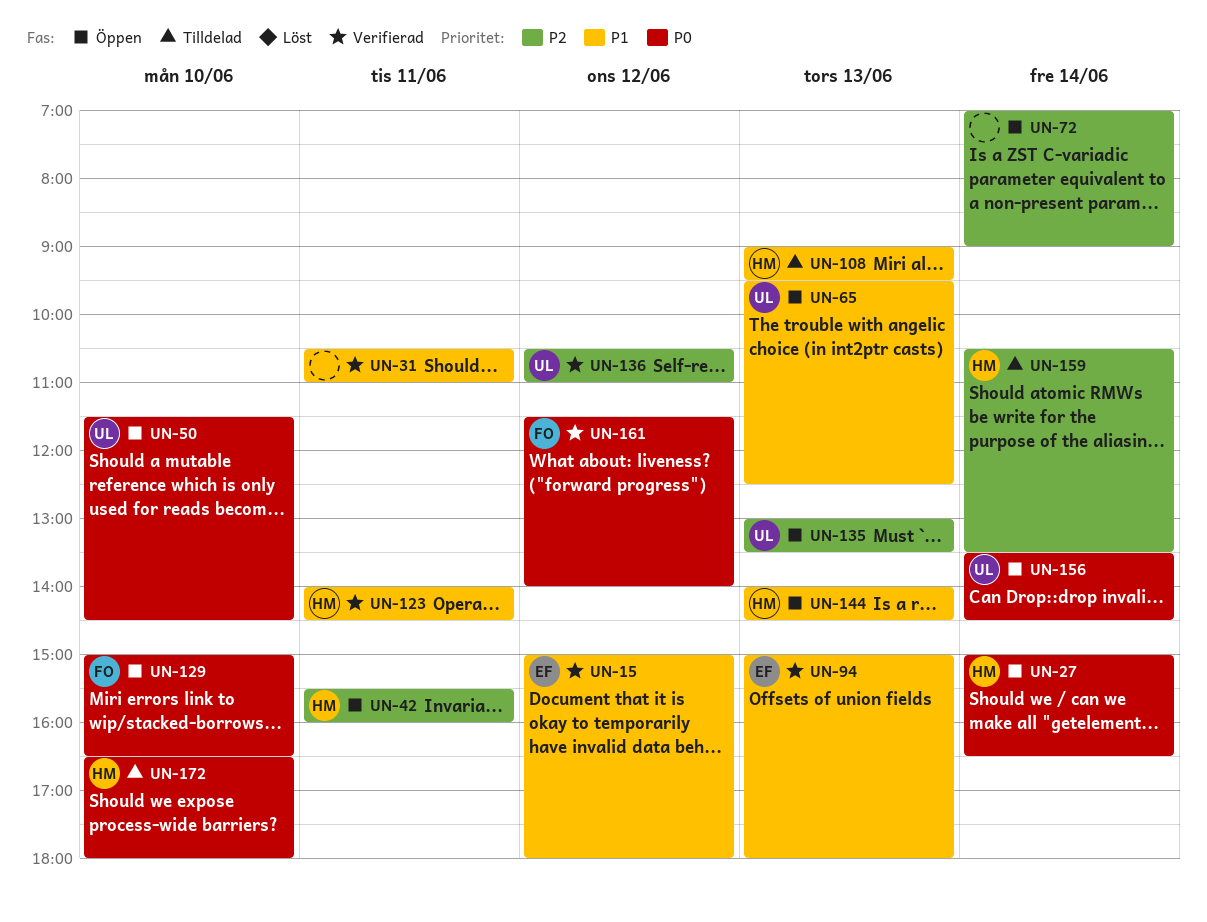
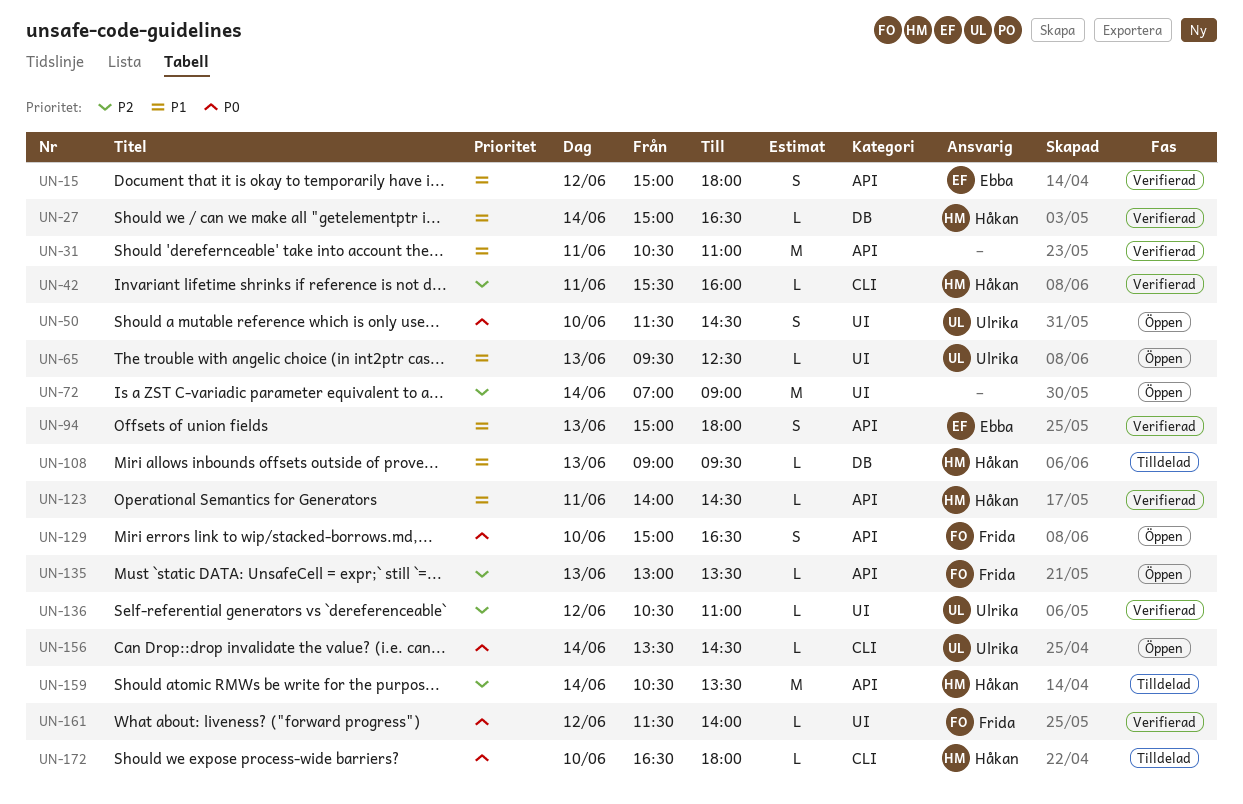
UN-27, status: Öppen -> Verifierad
UN-27, priority: P0 -> P1
UN-42, status: Öppen -> Verifierad
UN-135, owner: Ulrika -> Frida
UN-144: present -> none

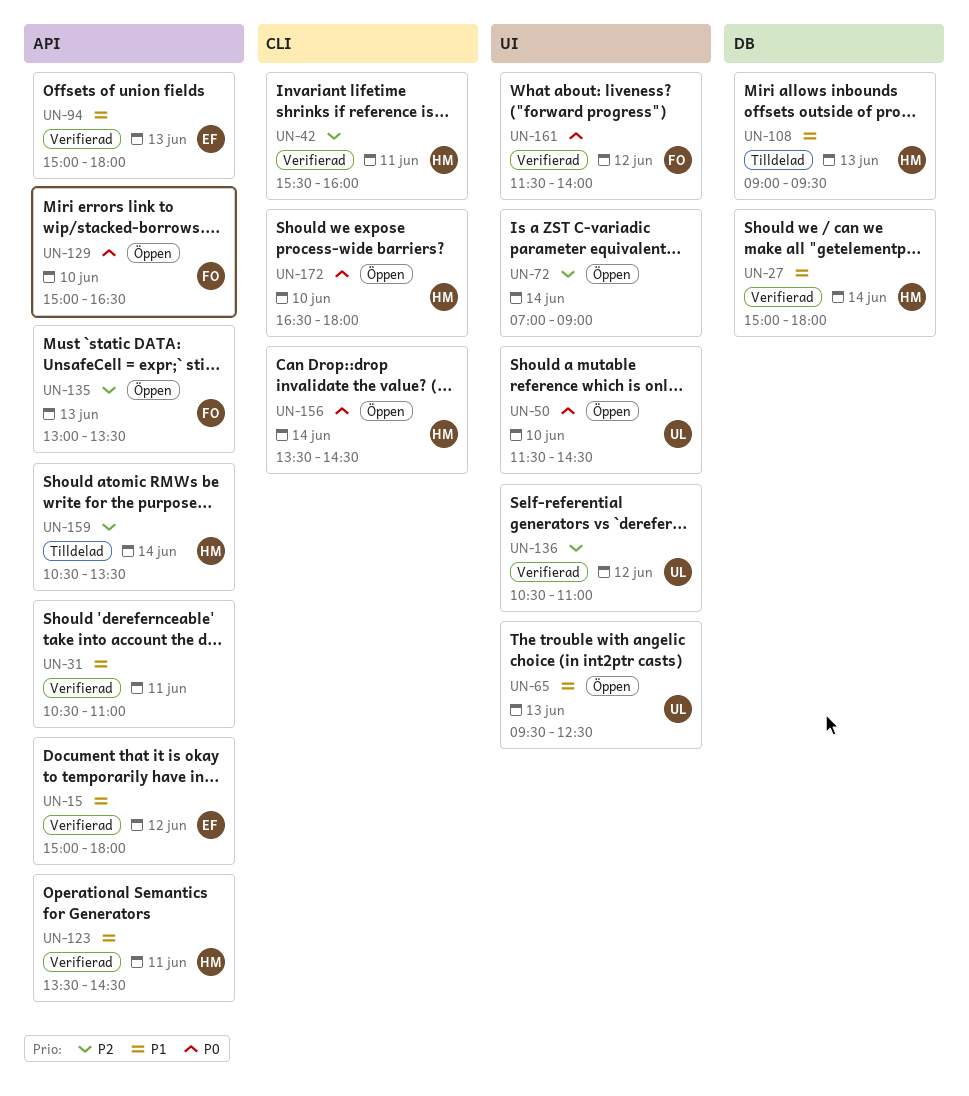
UN-27, ends: 16:30 -> 18:00
UN-123, begins: 14:00 -> 13:30
UN-156, owner: Ulrika -> Håkan
UN-172, status: Tilldelad -> Öppen

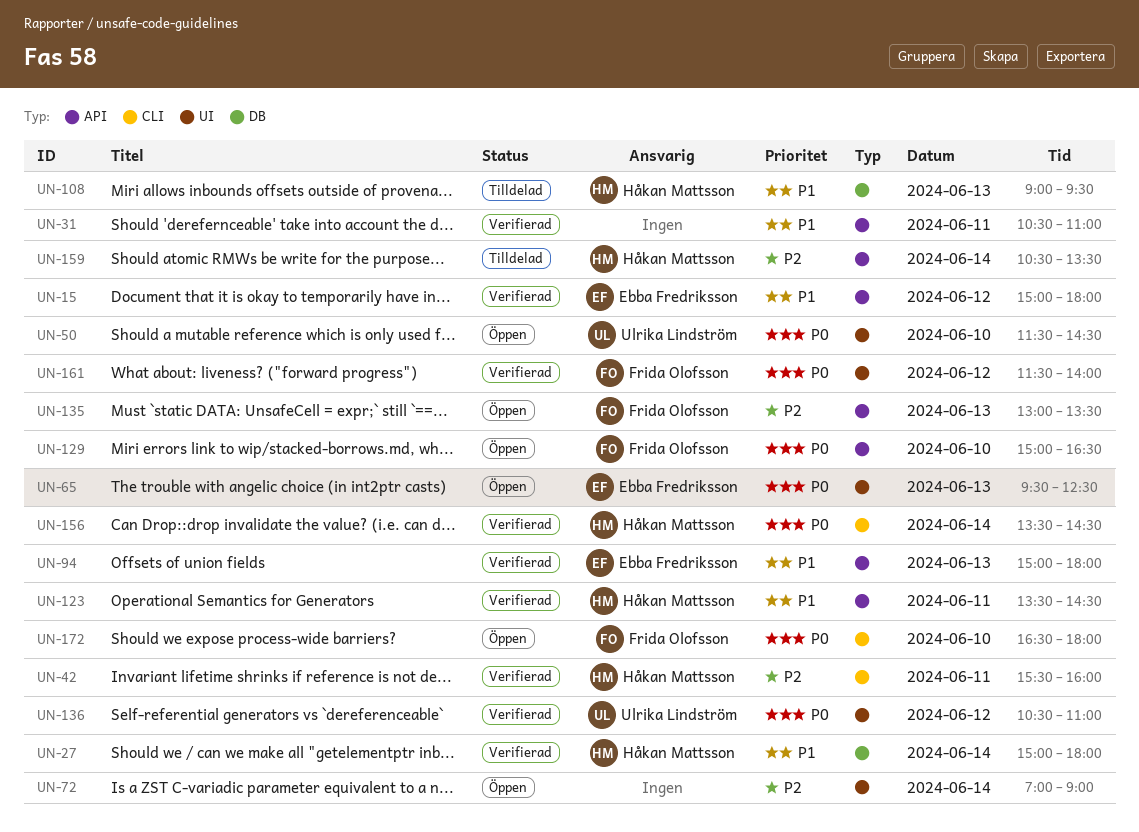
UN-65, owner: Ulrika Lindström -> Ebba Fredriksson
UN-65, priority: P1 -> P0
UN-136, priority: P2 -> P0
UN-156, status: Öppen -> Verifierad
UN-172, owner: Håkan Mattsson -> Frida Olofsson

